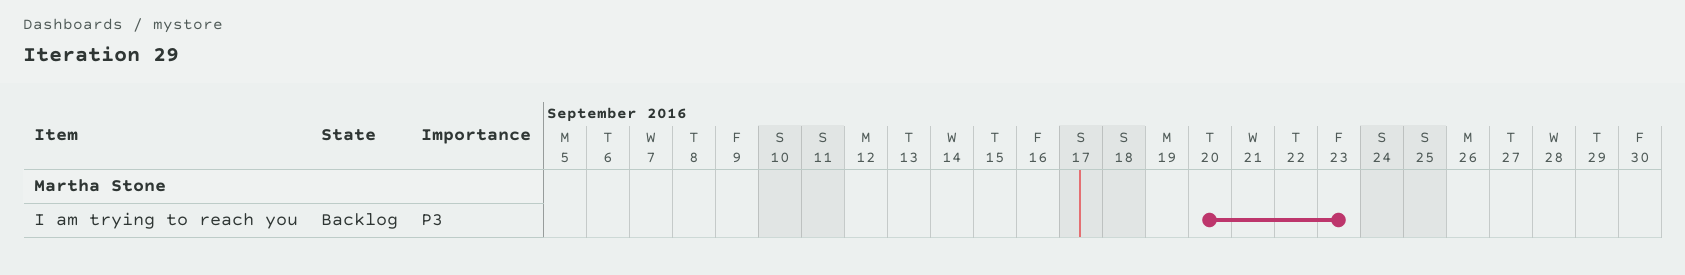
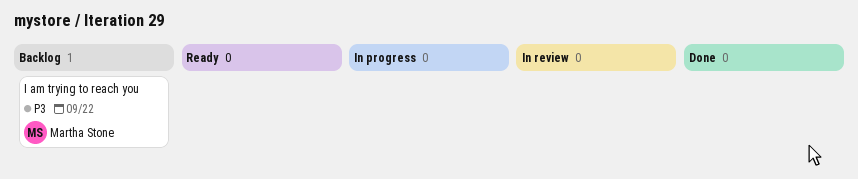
I am trying to reach you, due: Sep 23 -> Sep 22

